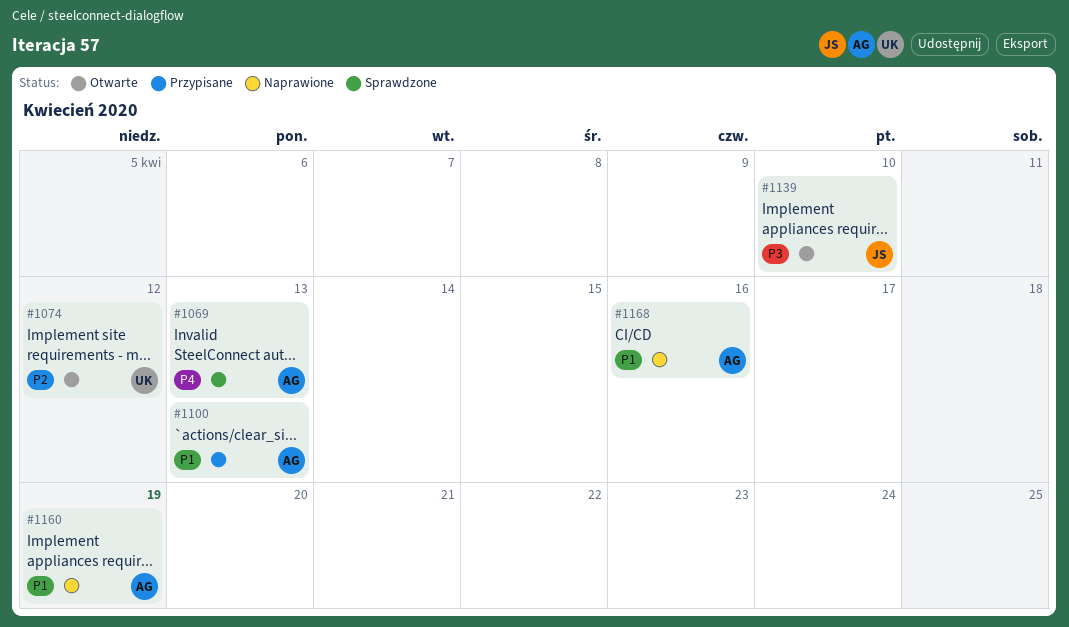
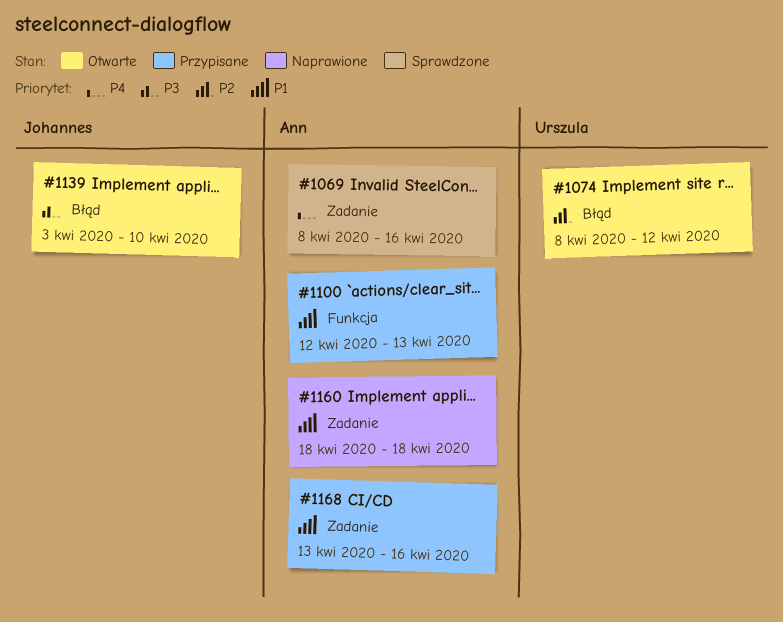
#1069, due: Apr 13 -> Apr 16
#1160, due: Apr 19 -> Apr 18
#1168, status: Naprawione -> Przypisane

